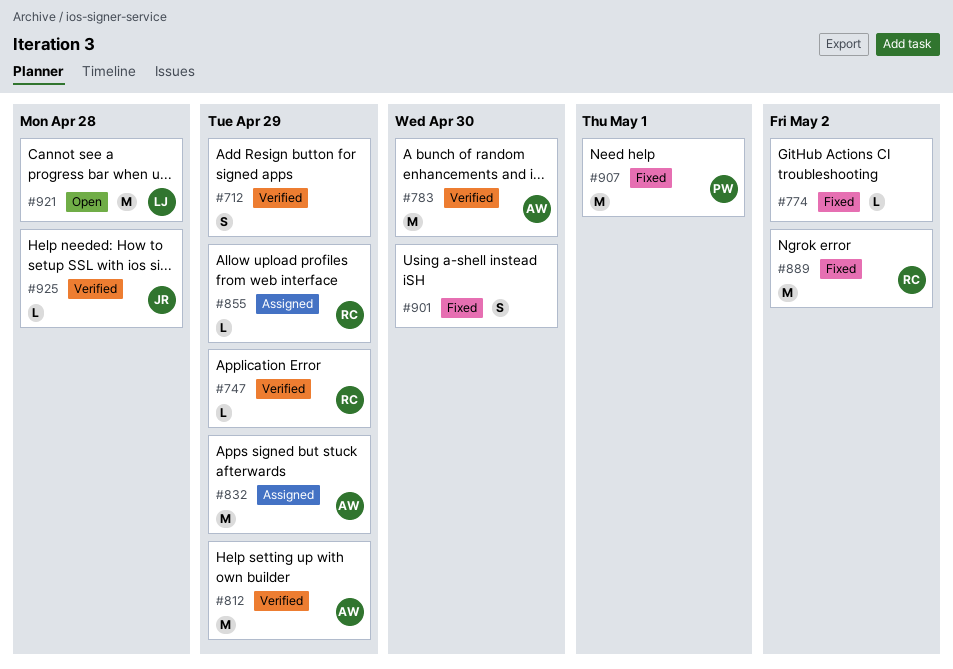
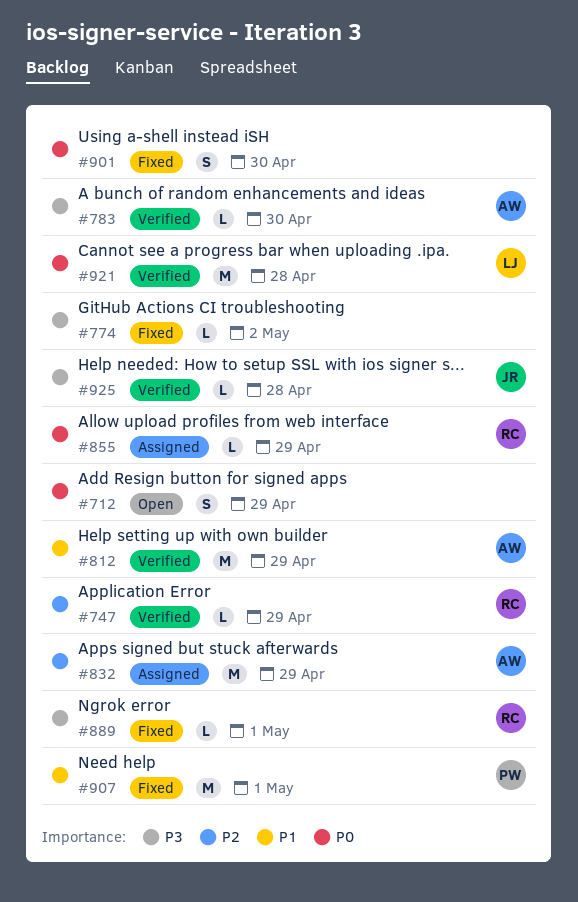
#712, status: Verified -> Open
#783, estimate: M -> L
#889, estimate: M -> L
#889, due: May 2 -> May 1
#921, status: Open -> Verified

